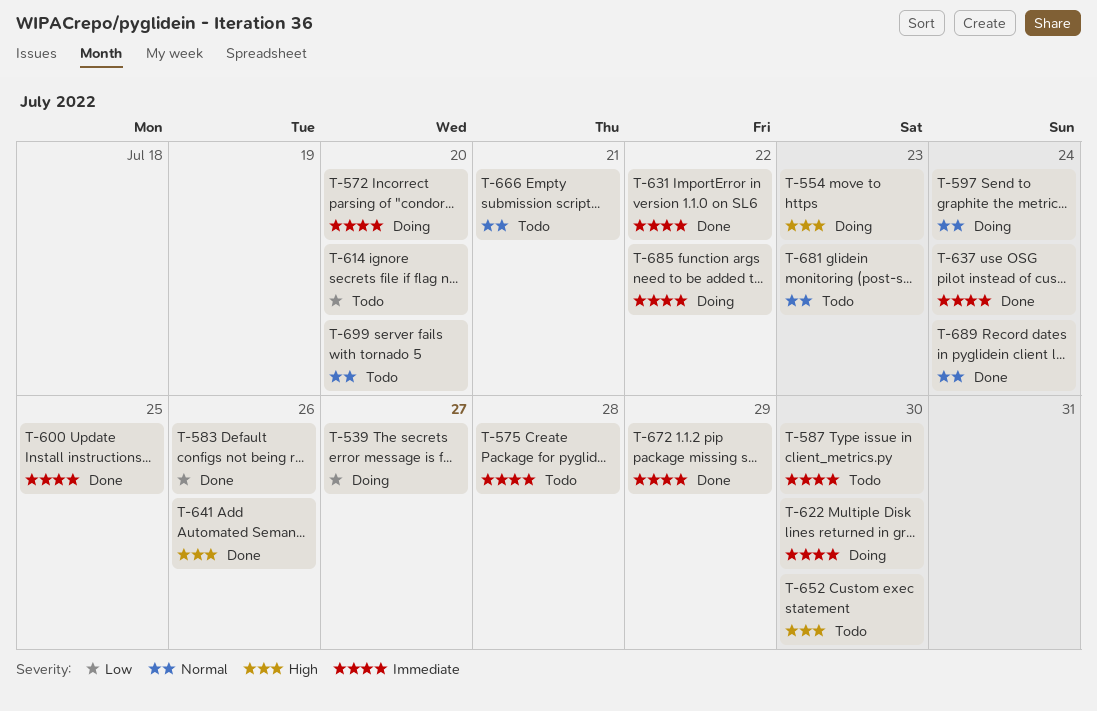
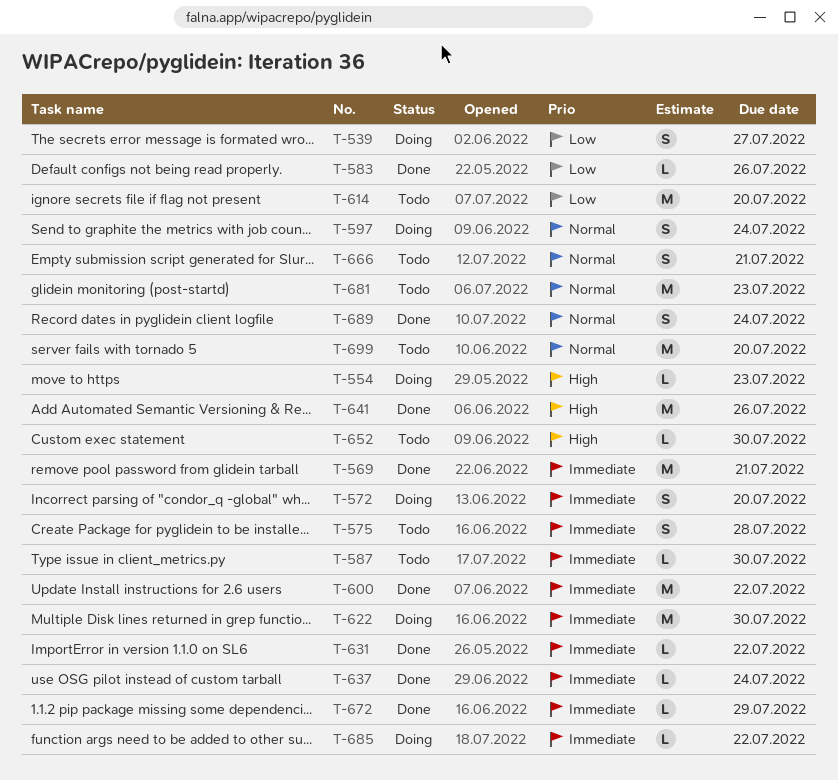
T-569: none -> present
T-600, due: Jul 25 -> Jul 22

